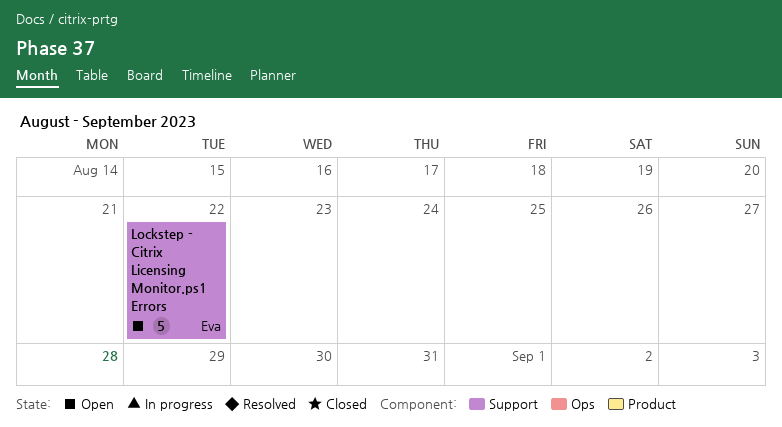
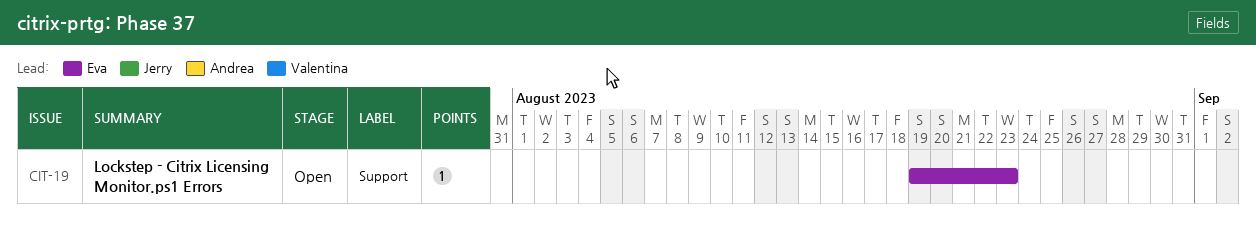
Lockstep - Citrix Licensing Monitor.ps1 Errors, estimate: 5 -> 1
Lockstep - Citrix Licensing Monitor.ps1 Errors, due: Aug 22 -> Aug 23

